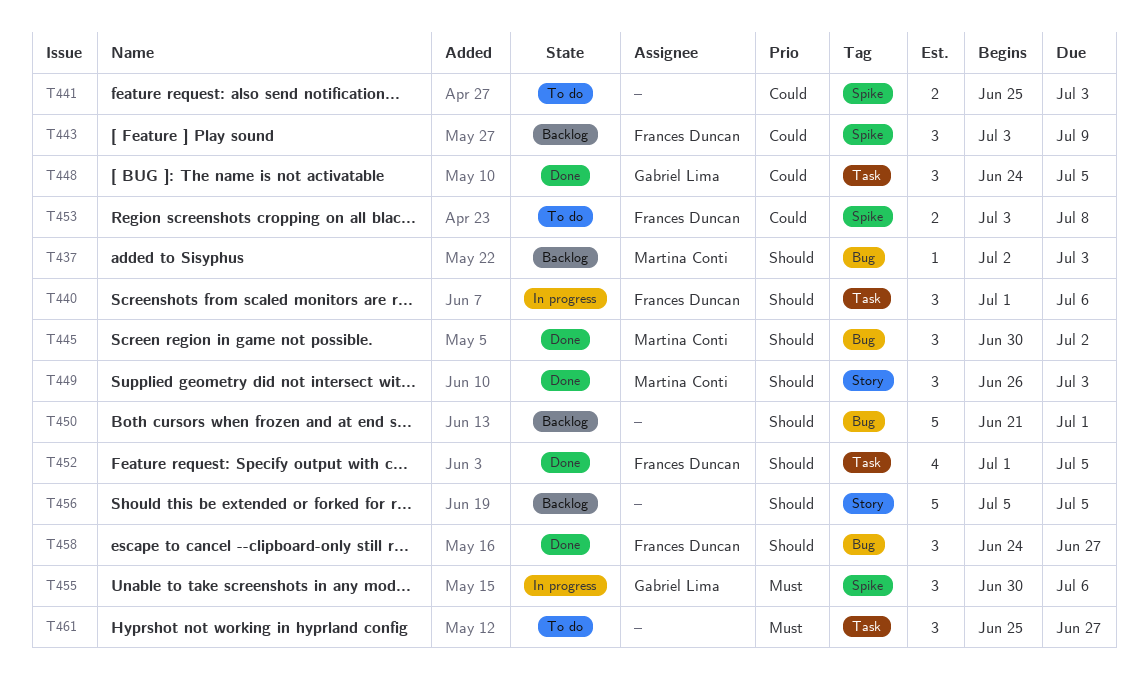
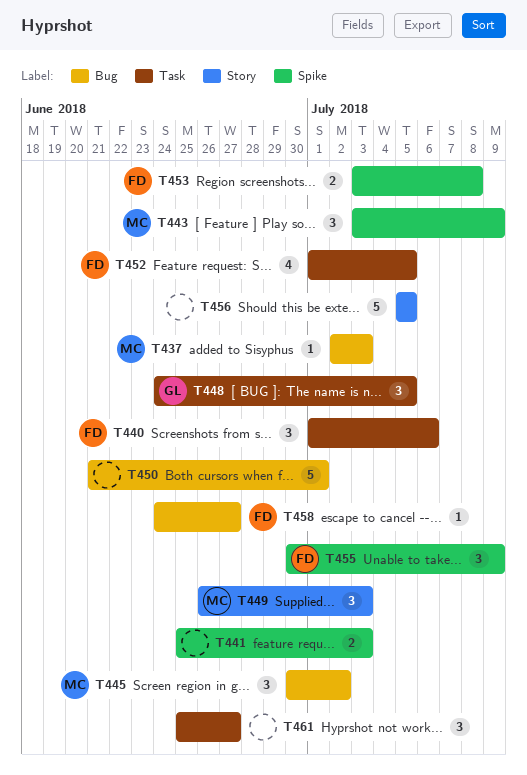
T443, owner: Frances Duncan -> Martina Conti
T455, owner: Gabriel Lima -> Frances Duncan
T455, due: Jul 6 -> Jul 9
T458, estimate: 3 -> 1

